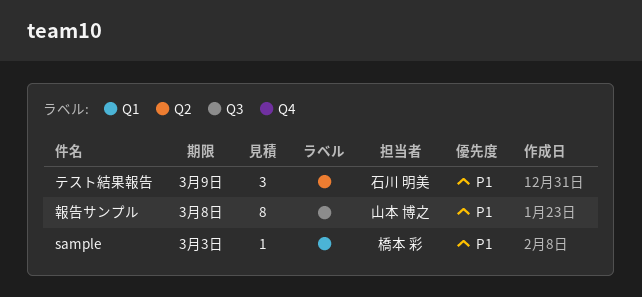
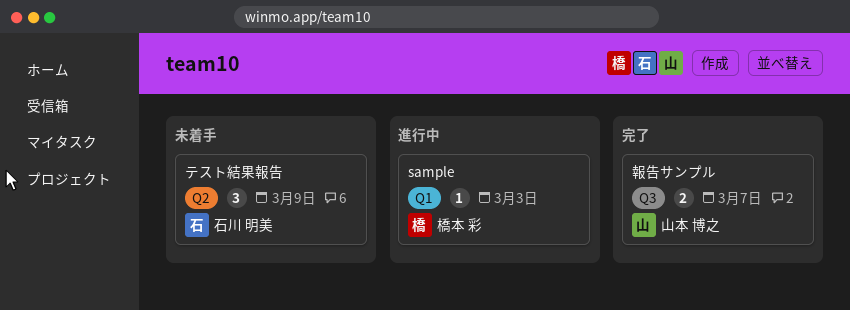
報告サンプル, estimate: 8 -> 2
報告サンプル, due: Mar 8 -> Mar 7

